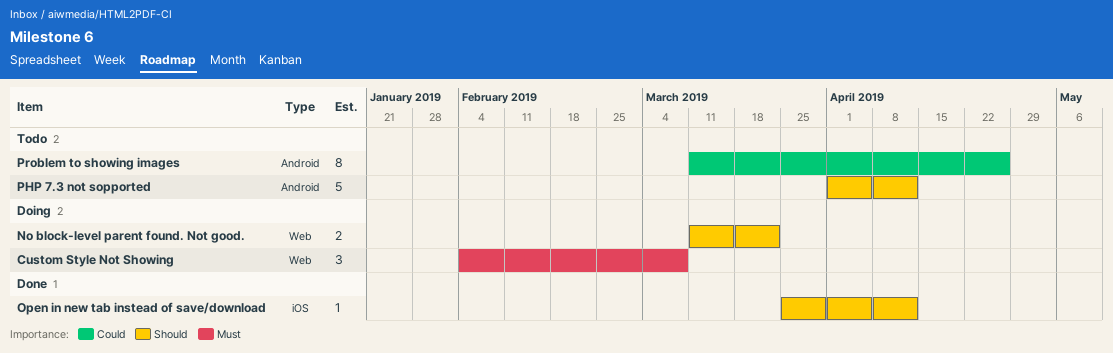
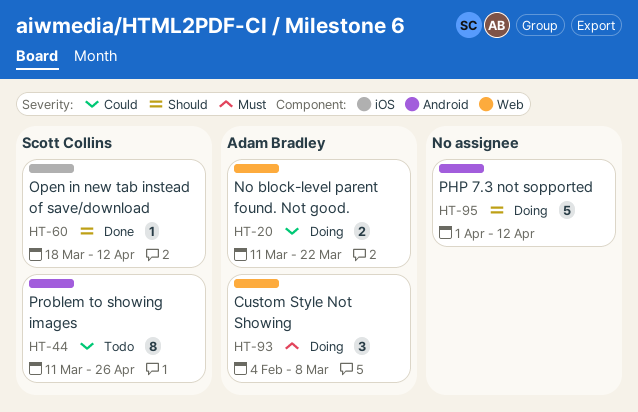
No block-level parent found. Not good., priority: Should -> Could
Open in new tab instead of save/download, start: Mar 25 -> Mar 18
PHP 7.3 not sopported, status: Todo -> Doing

